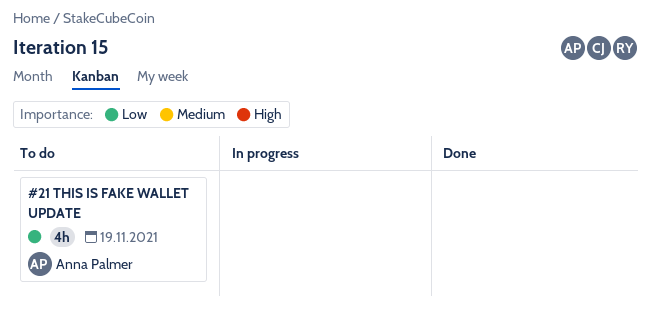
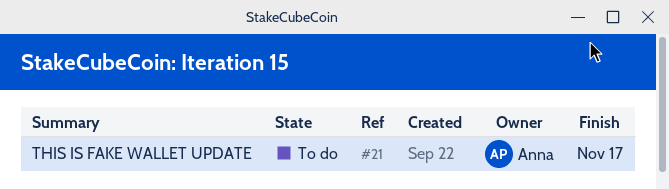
#21, due: Nov 19 -> Nov 17

